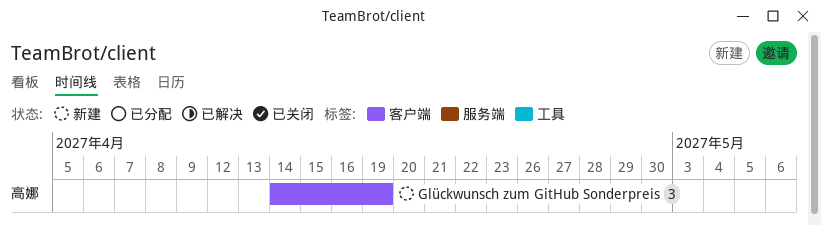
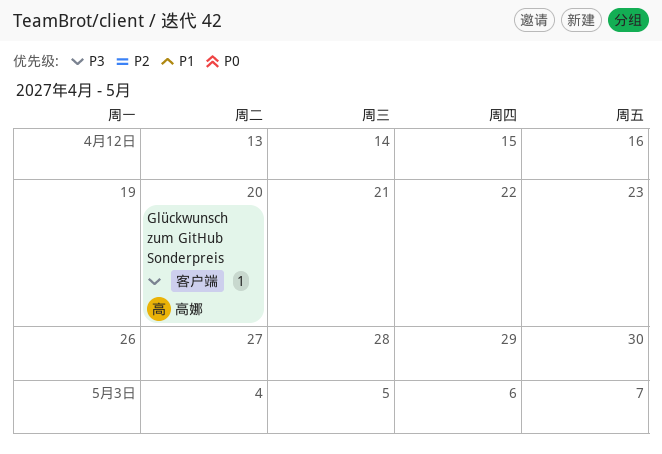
Glückwunsch zum GitHub Sonderpreis, estimate: 3 -> 1
Glückwunsch zum GitHub Sonderpreis, due: Apr 19 -> Apr 20

